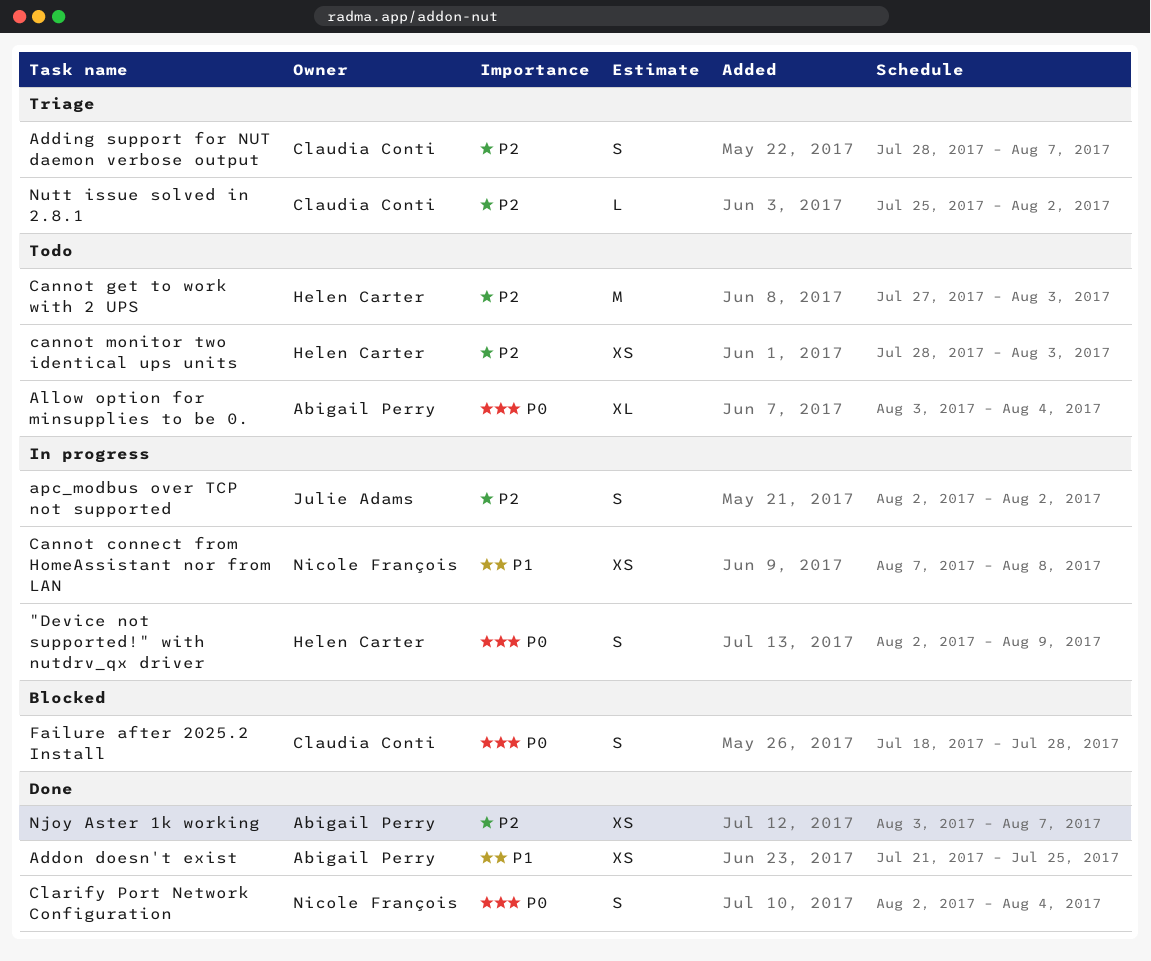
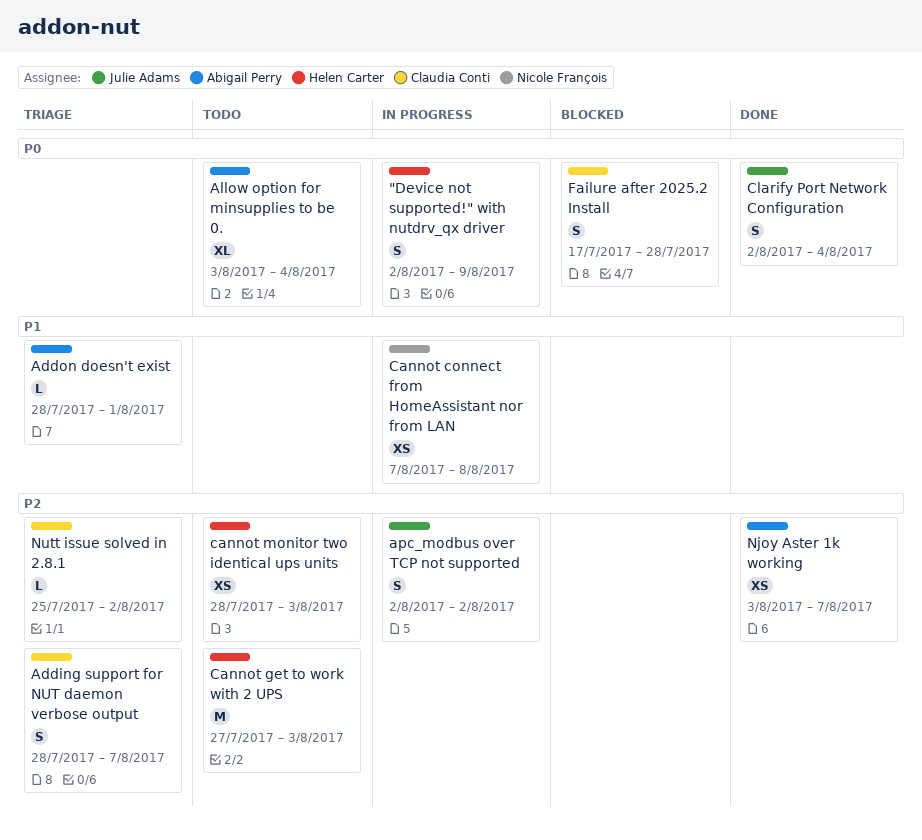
Addon doesn't exist, status: Done -> Triage
Addon doesn't exist, estimate: XS -> L
Addon doesn't exist, start: Jul 21 -> Jul 28
Addon doesn't exist, due: Jul 25 -> Aug 1
Clarify Port Network Configuration, owner: Nicole François -> Julie Adams
Failure after 2025.2 Install, start: Jul 18 -> Jul 17

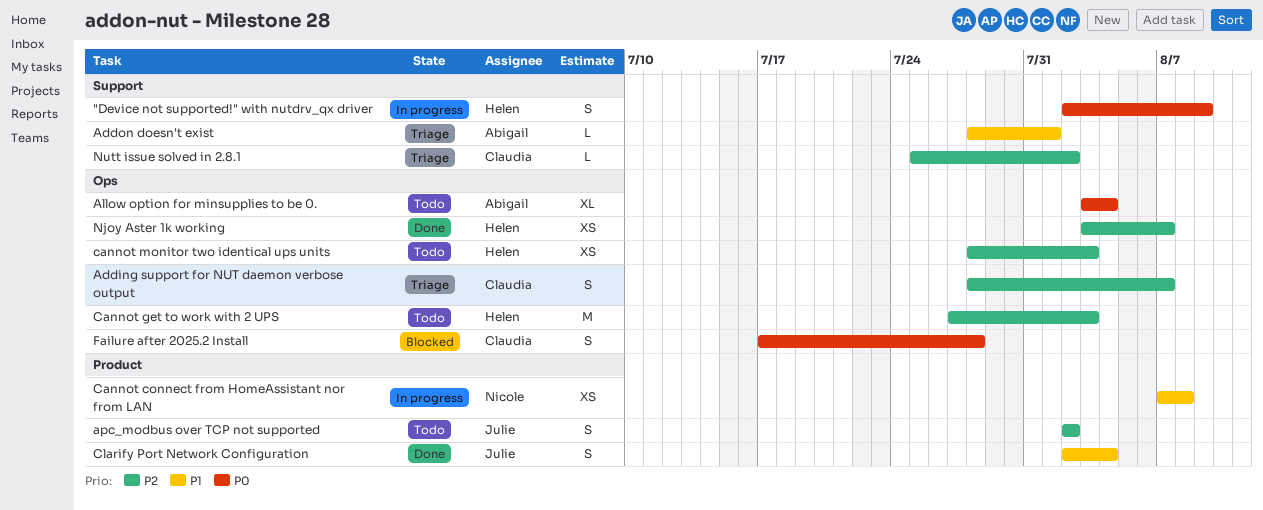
apc_modbus over TCP not supported, status: In progress -> Todo
Clarify Port Network Configuration, priority: P0 -> P1
Njoy Aster 1k working, owner: Abigail Perry -> Helen Carter

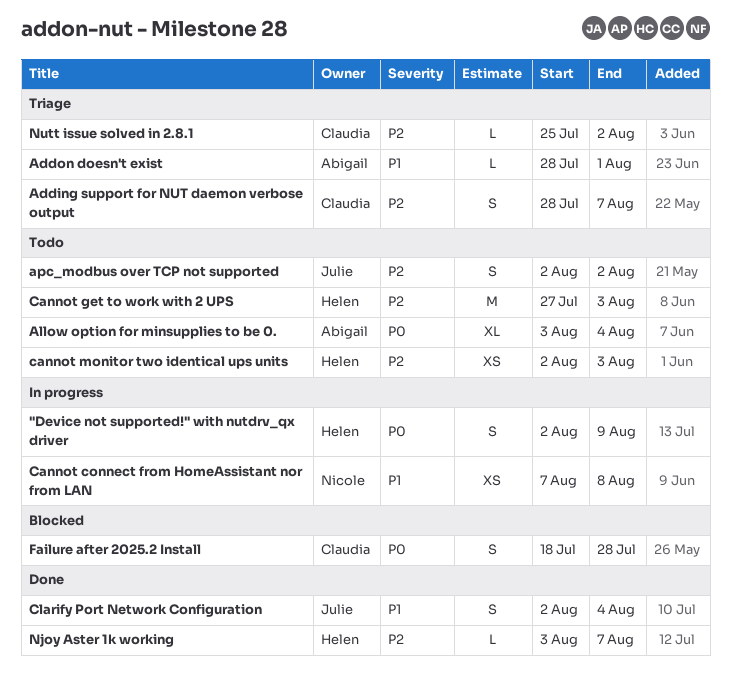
cannot monitor two identical ups units, start: Jul 28 -> Aug 2
Failure after 2025.2 Install, start: Jul 17 -> Jul 18
Njoy Aster 1k working, estimate: XS -> L

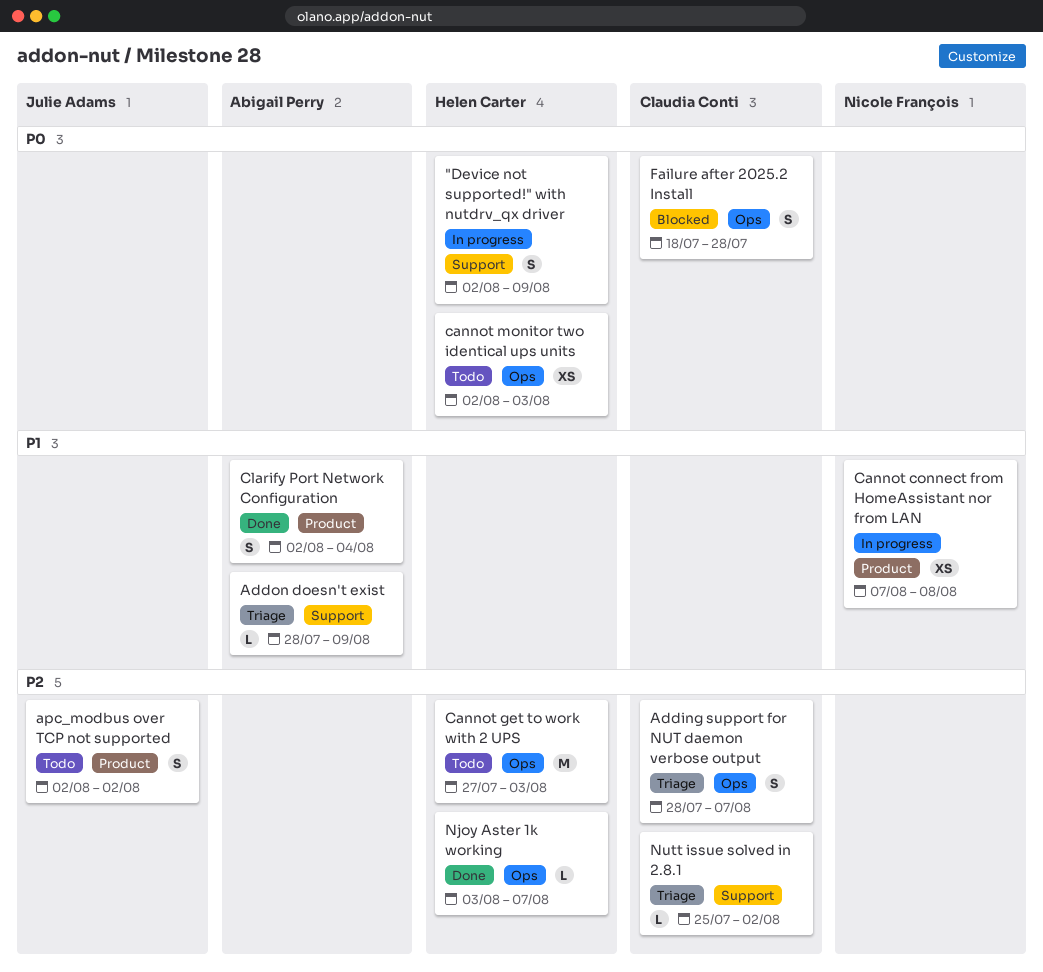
Addon doesn't exist, due: Aug 1 -> Aug 9
Allow option for minsupplies to be 0.: present -> none
cannot monitor two identical ups units, priority: P2 -> P0
Clarify Port Network Configuration, owner: Julie Adams -> Abigail Perry

